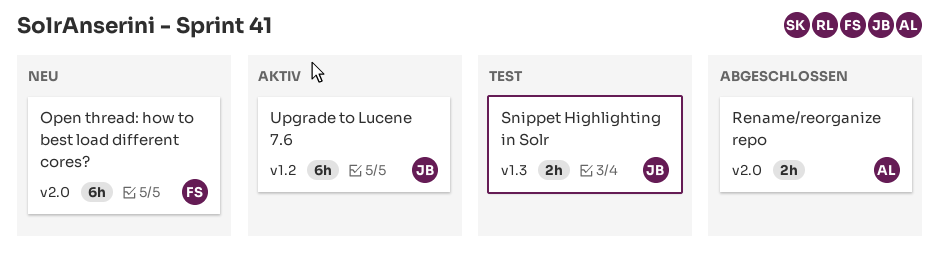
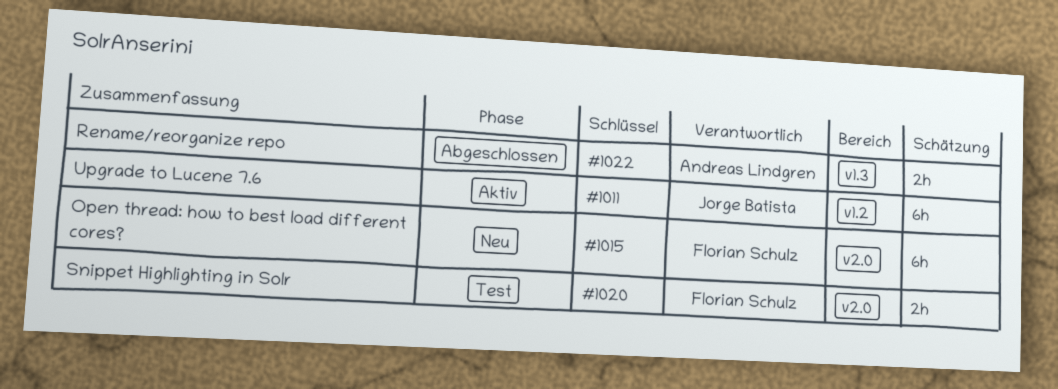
Rename/reorganize repo, label: v2.0 -> v1.3
Snippet Highlighting in Solr, owner: Jorge Batista -> Florian Schulz
Snippet Highlighting in Solr, label: v1.3 -> v2.0

